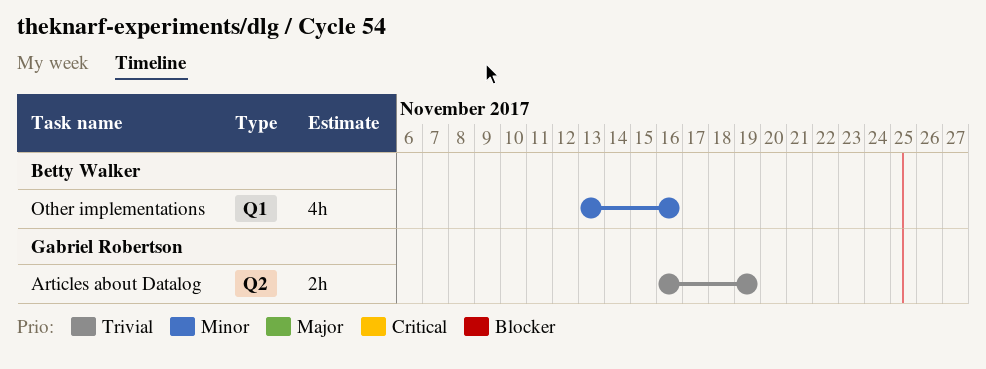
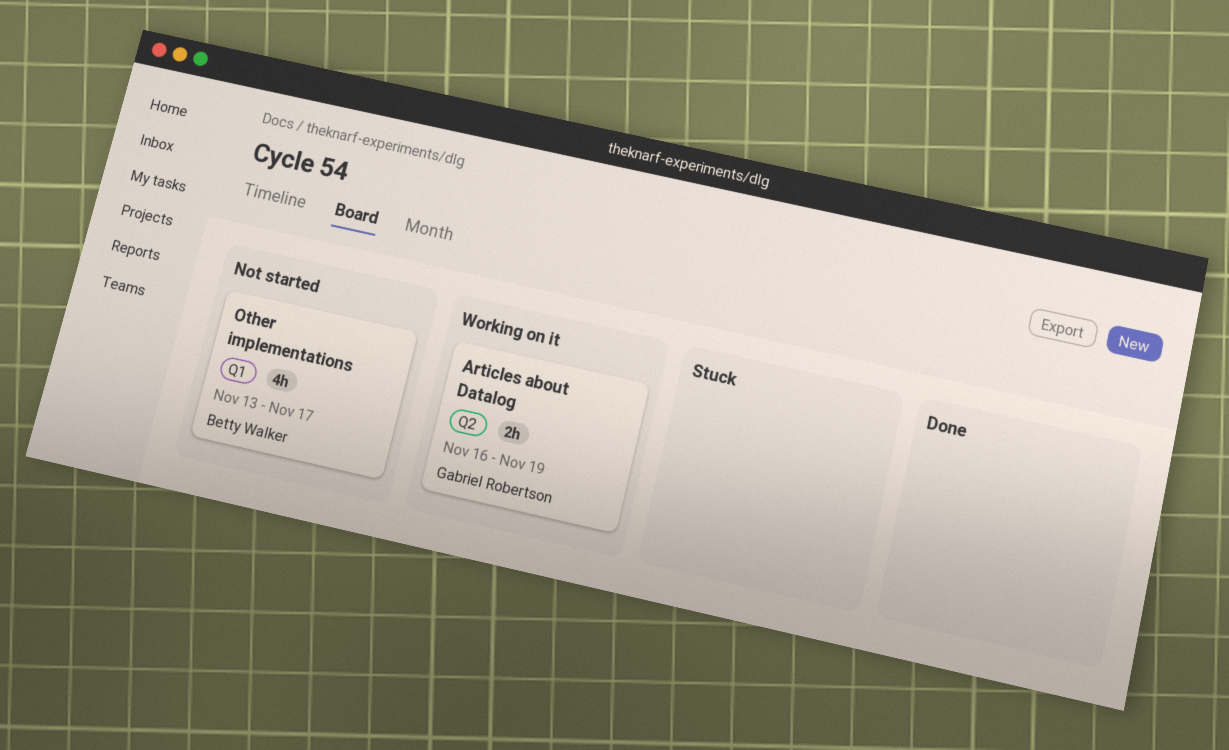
Other implementations, due: Nov 16 -> Nov 17

